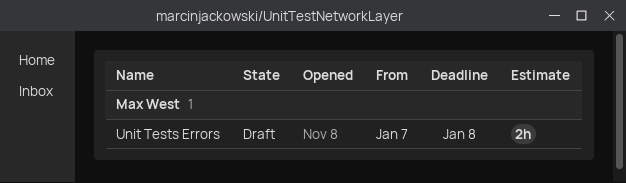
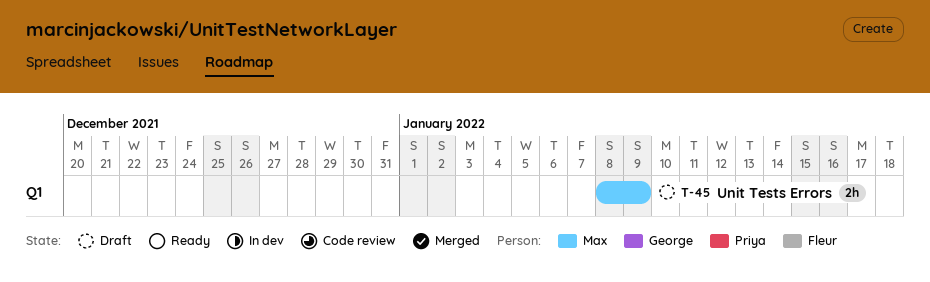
Unit Tests Errors, start: Jan 7 -> Jan 8
Unit Tests Errors, due: Jan 8 -> Jan 9

